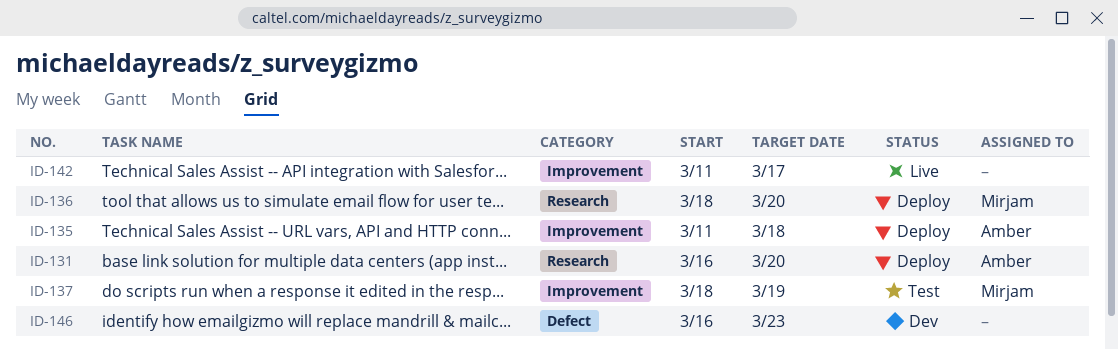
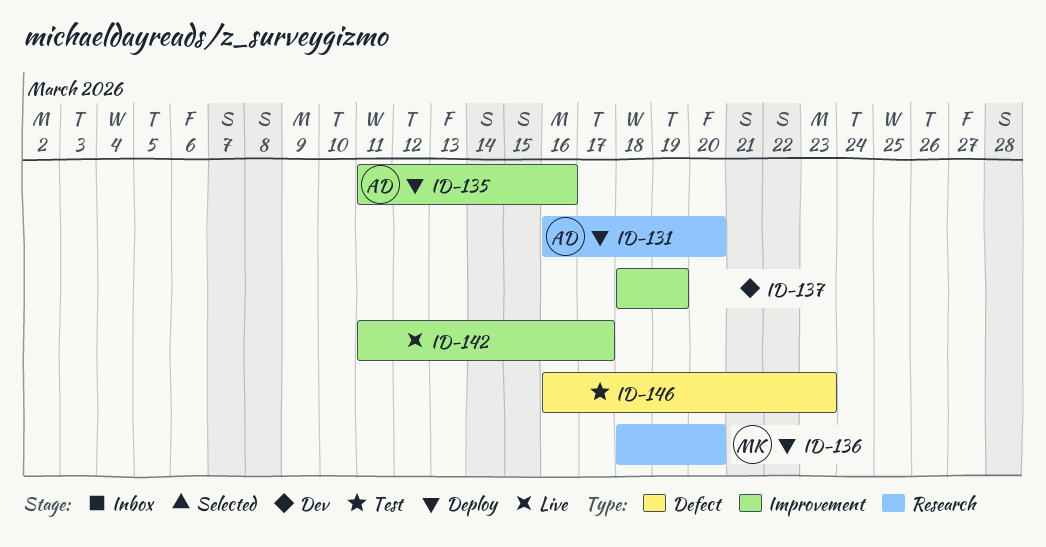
ID-135, due: Mar 18 -> Mar 16
ID-137, status: Test -> Dev
ID-137, owner: Mirjam -> none
ID-146, status: Dev -> Test

